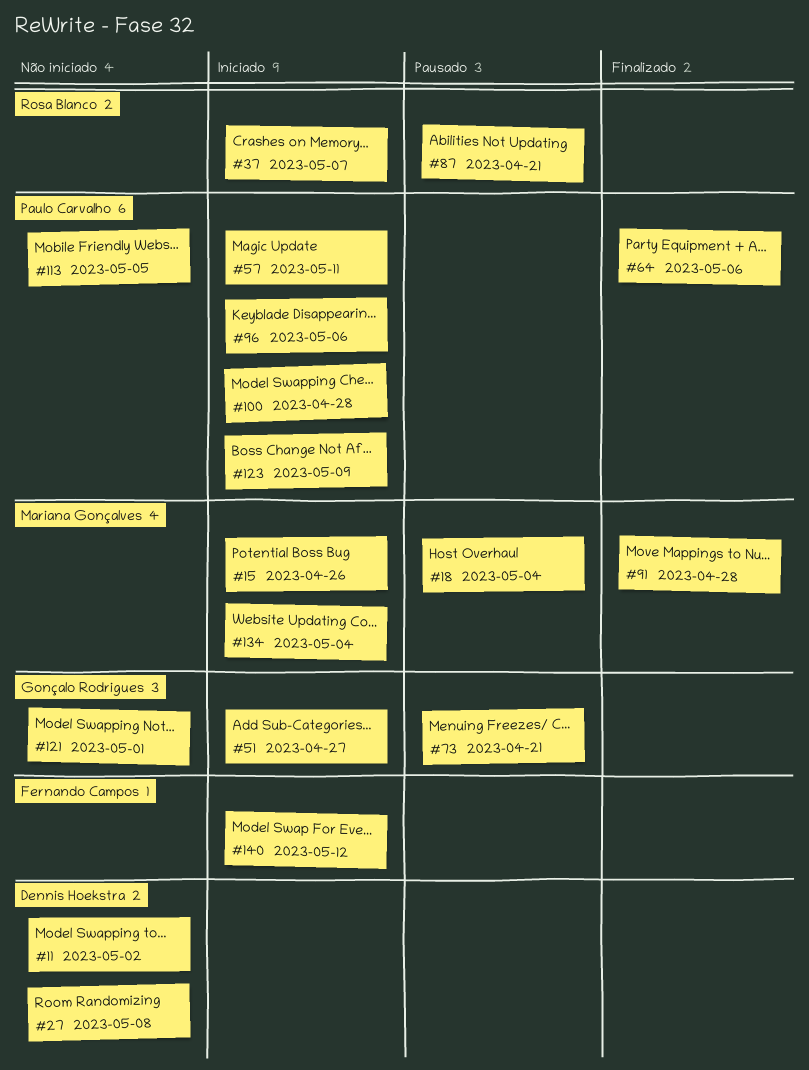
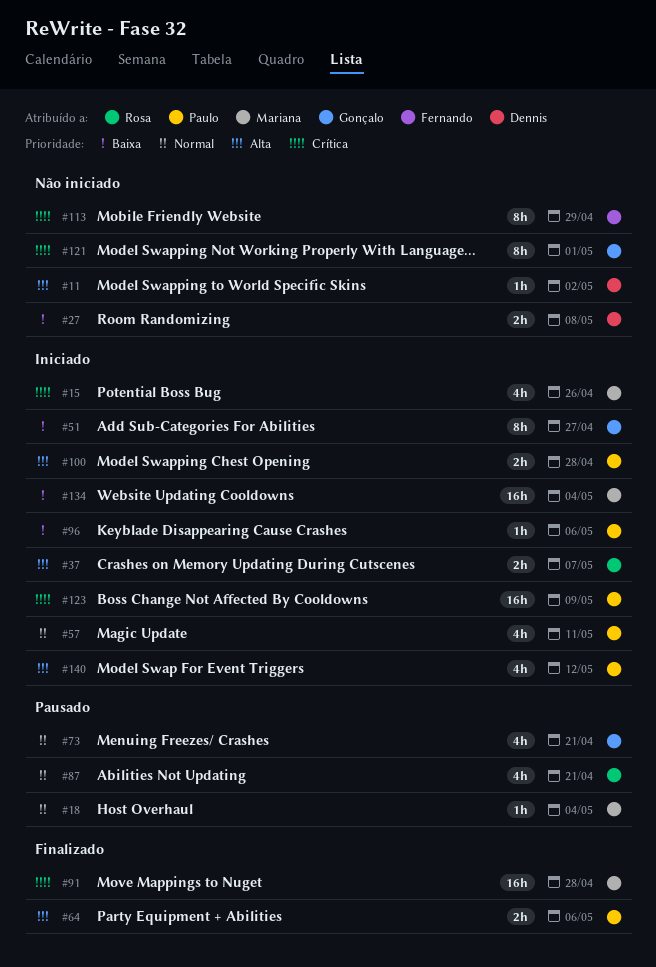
#113, owner: Paulo Carvalho -> Fernando Campos
#113, due: May 5 -> Apr 29
#140, owner: Fernando Campos -> Paulo Carvalho

